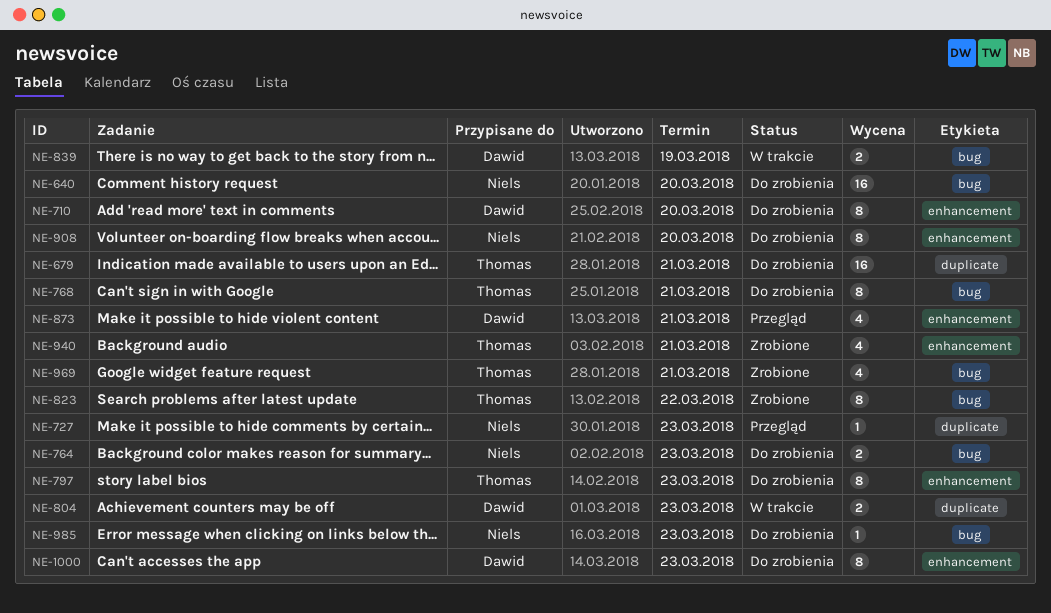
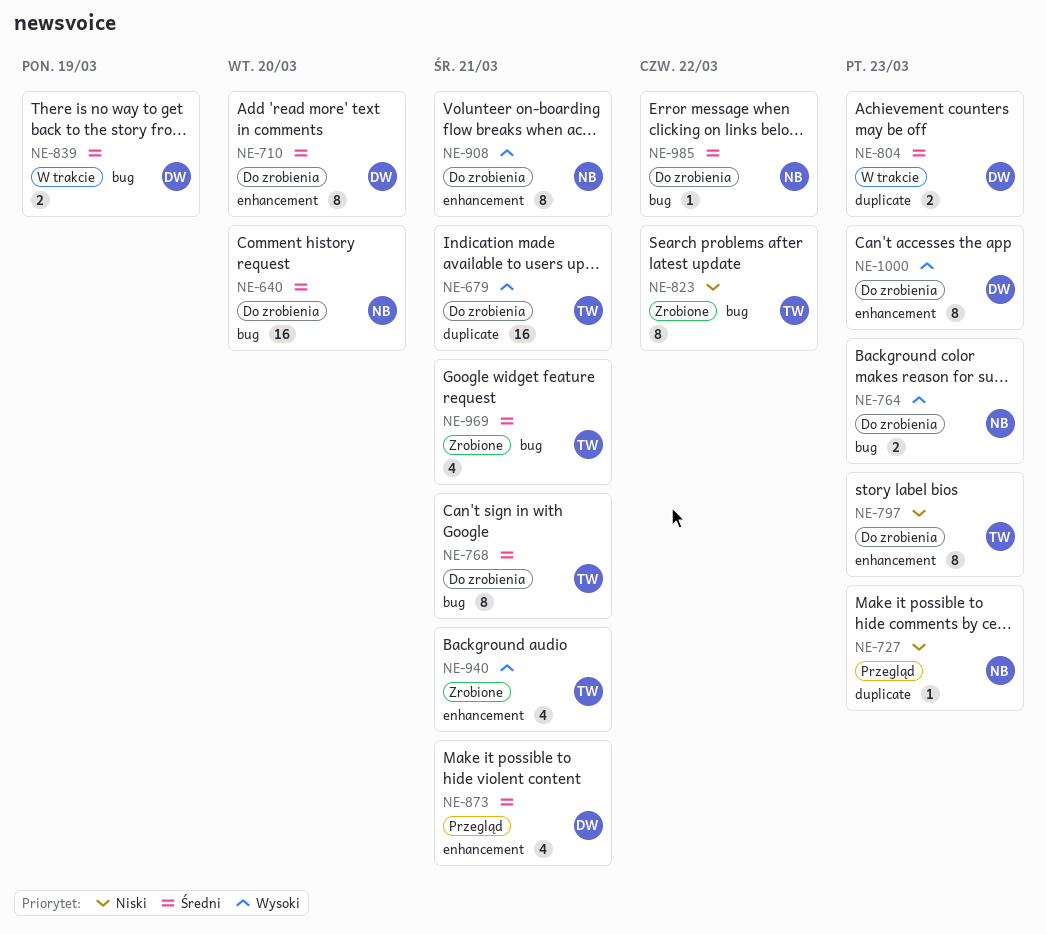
NE-908, due: Mar 20 -> Mar 21
NE-985, due: Mar 23 -> Mar 22

